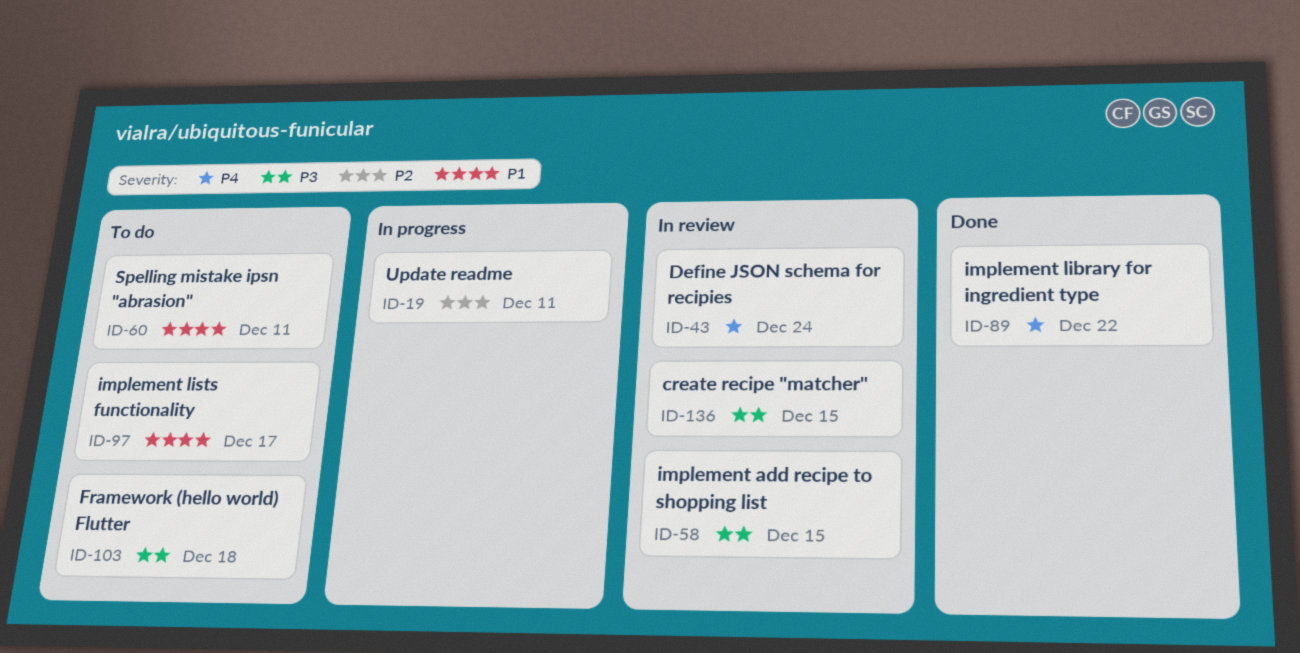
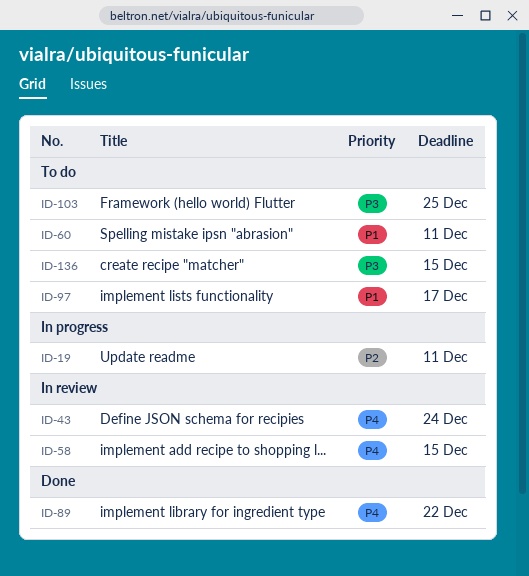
ID-58, priority: P3 -> P4
ID-103, due: Dec 18 -> Dec 25
ID-136, status: In review -> To do

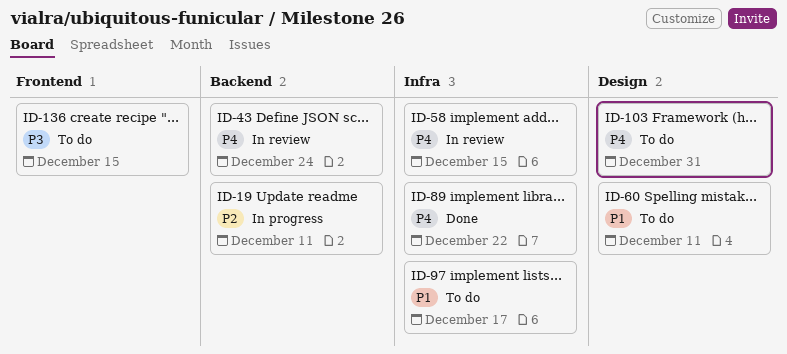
ID-103, priority: P3 -> P4
ID-103, due: Dec 25 -> Dec 31

